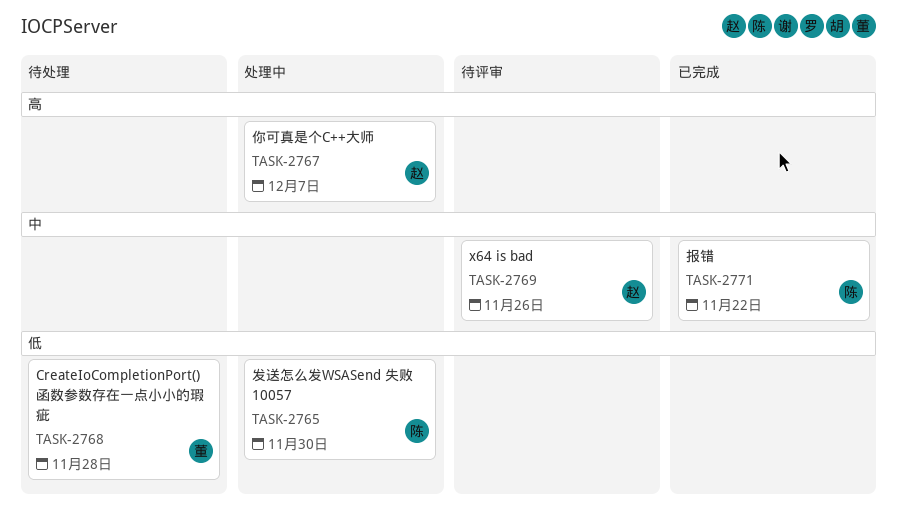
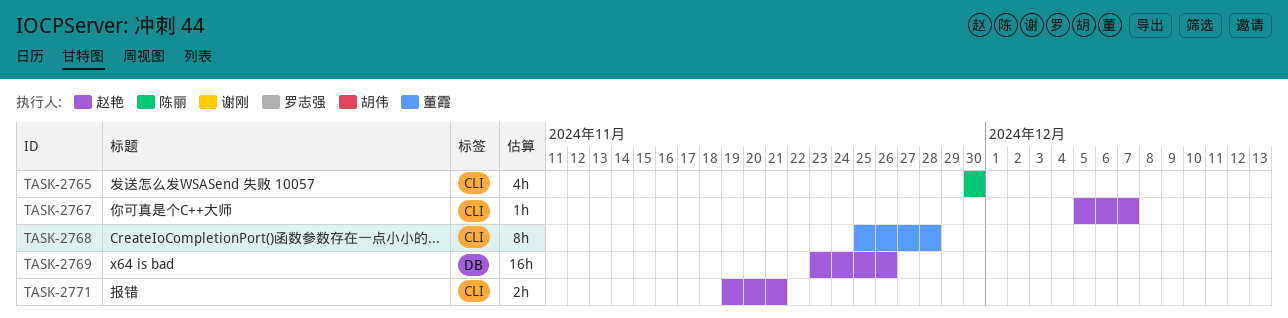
TASK-2771, owner: 陈丽 -> 赵艳
TASK-2771, due: Nov 22 -> Nov 21

